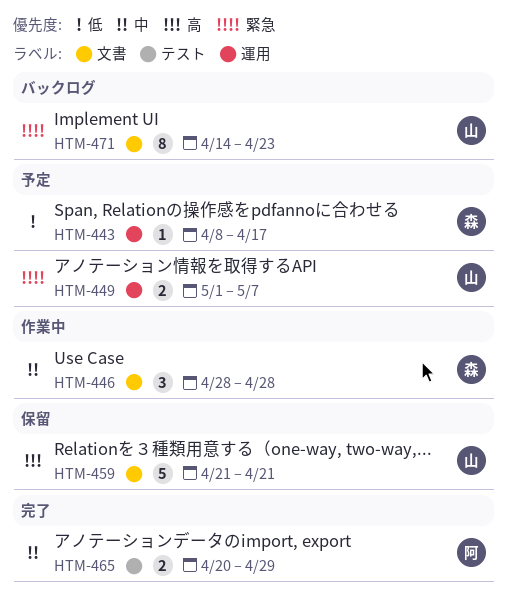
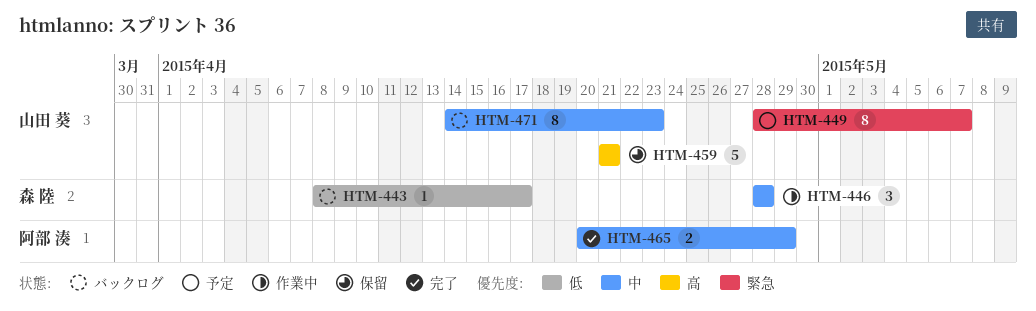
HTM-443, status: 予定 -> バックログ
HTM-449, estimate: 2 -> 8
HTM-449, start: May 1 -> Apr 28
HTM-471, priority: 緊急 -> 中

